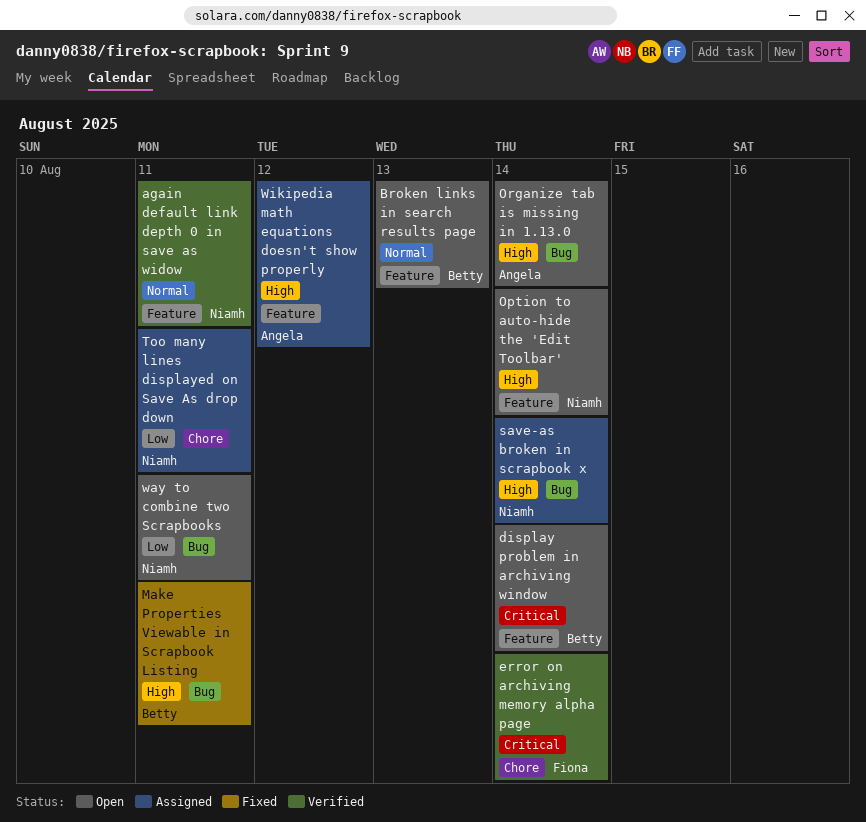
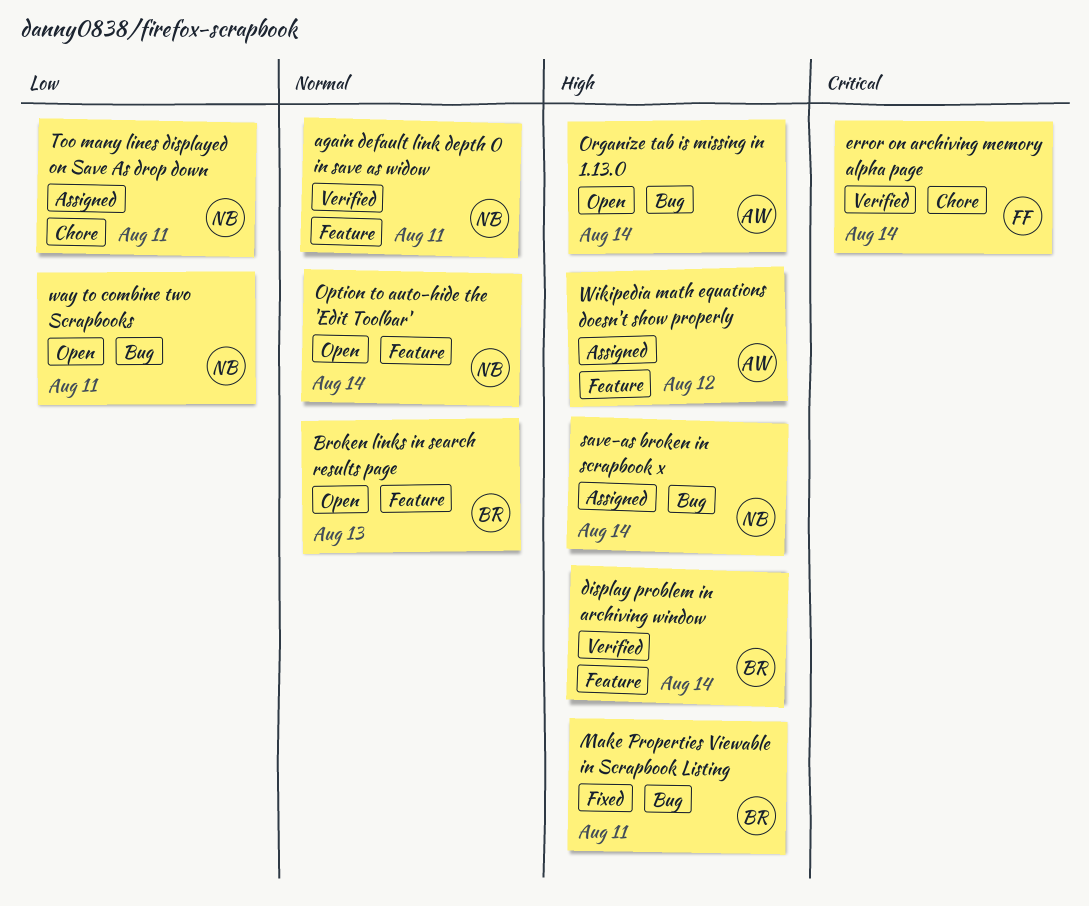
display problem in archiving window, status: Open -> Verified
display problem in archiving window, priority: Critical -> High
Option to auto-hide the 'Edit Toolbar', priority: High -> Normal

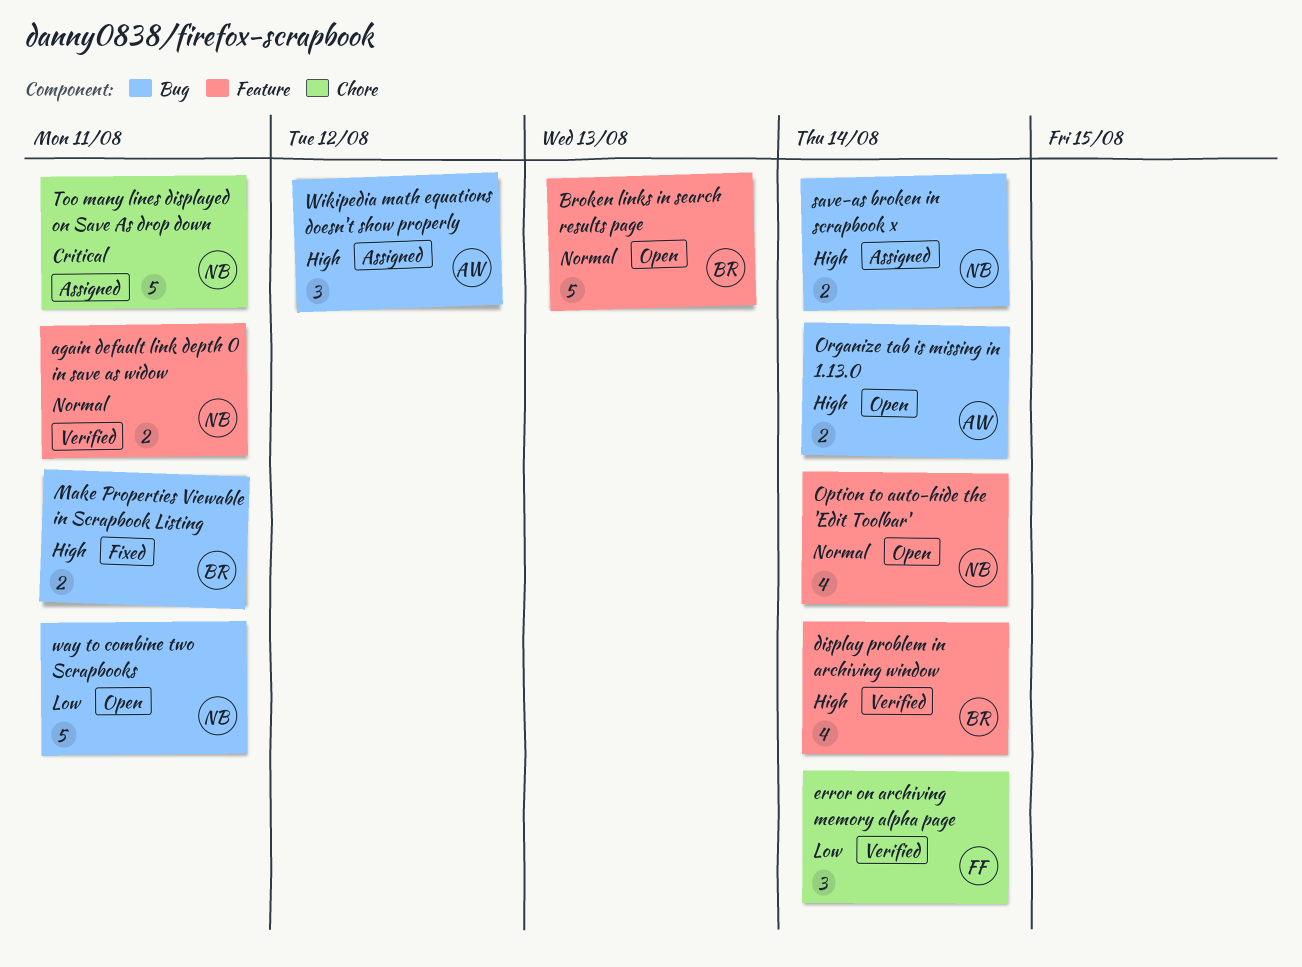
error on archiving memory alpha page, priority: Critical -> Low
Too many lines displayed on Save As drop down, priority: Low -> Critical
Wikipedia math equations doesn't show properly, label: Feature -> Bug

